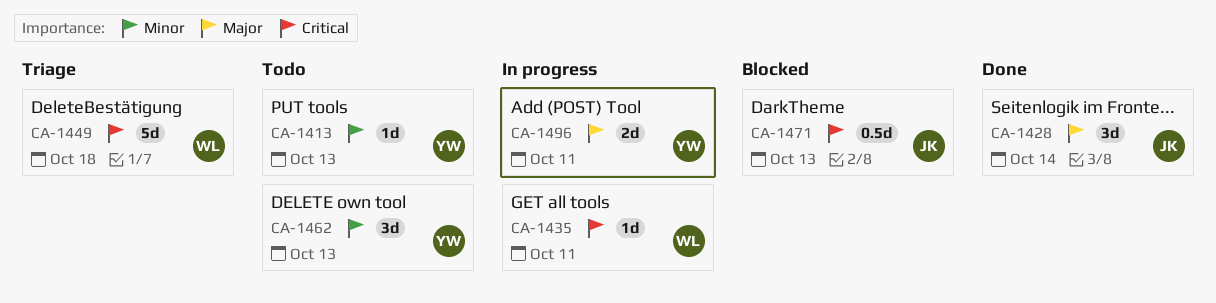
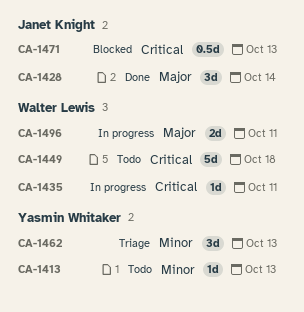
CA-1449, status: Triage -> Todo
CA-1462, status: Todo -> Triage
CA-1496, owner: Yasmin Whitaker -> Walter Lewis

